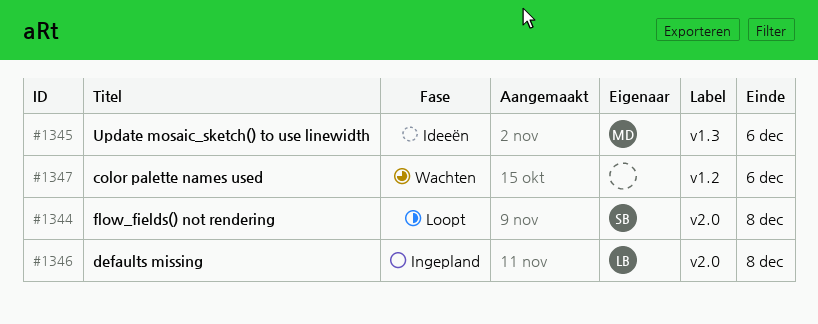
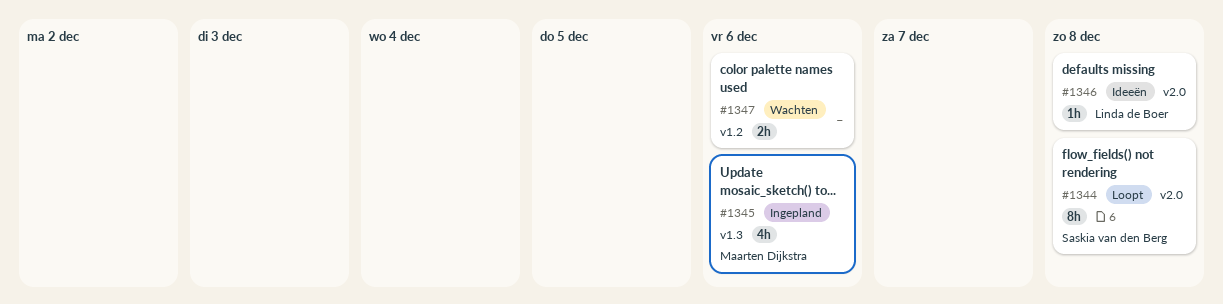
#1345, status: Ideeën -> Ingepland
#1346, status: Ingepland -> Ideeën

